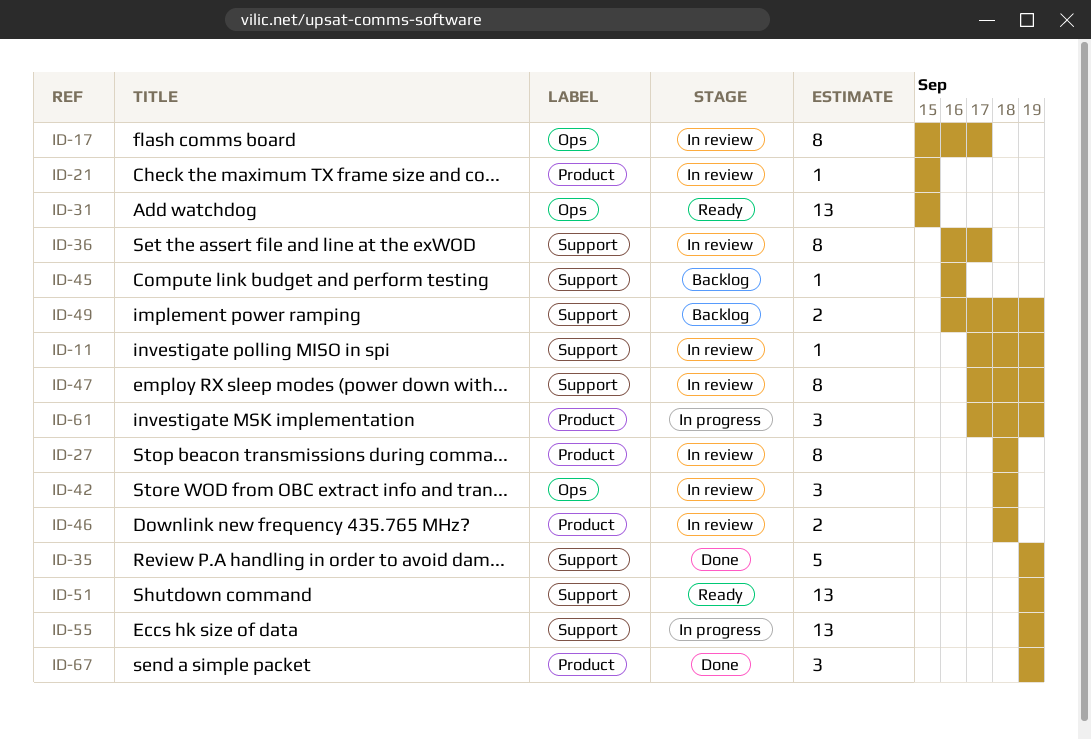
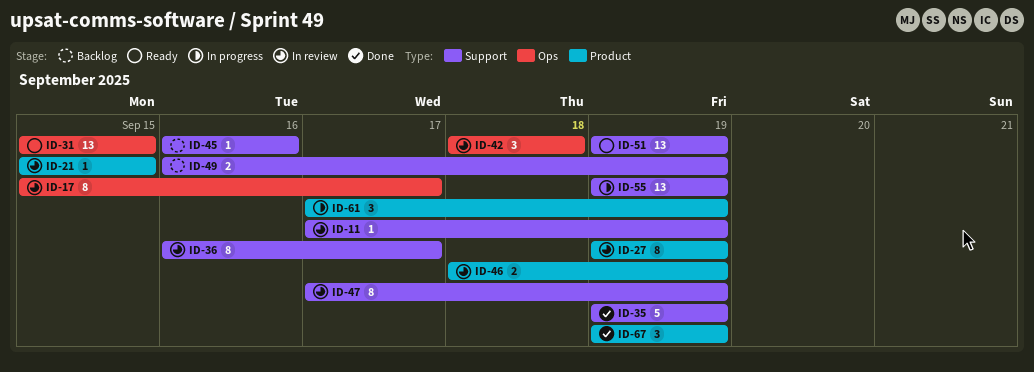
ID-27, start: Sep 18 -> Sep 19
ID-27, due: Sep 18 -> Sep 19
ID-46, due: Sep 18 -> Sep 19

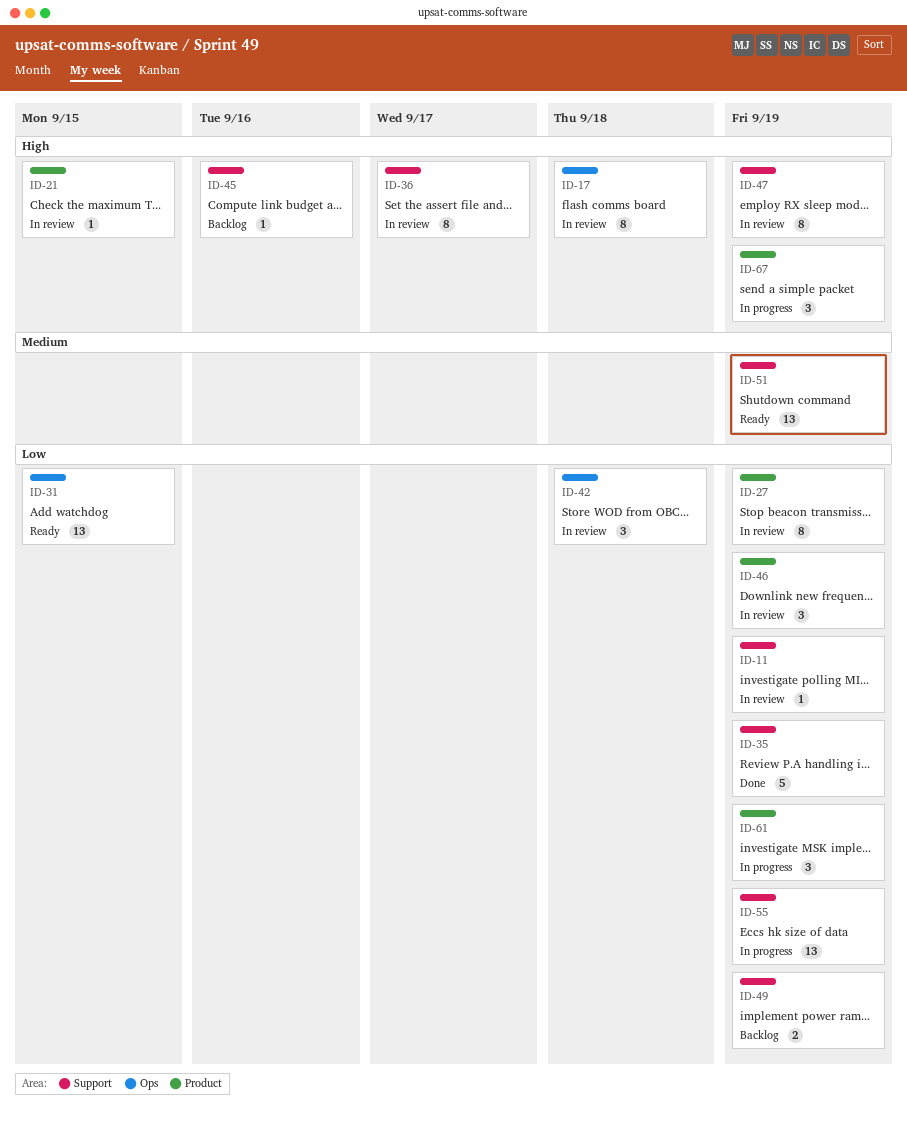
ID-17, due: Sep 17 -> Sep 18
ID-46, estimate: 2 -> 3
ID-67, status: Done -> In progress

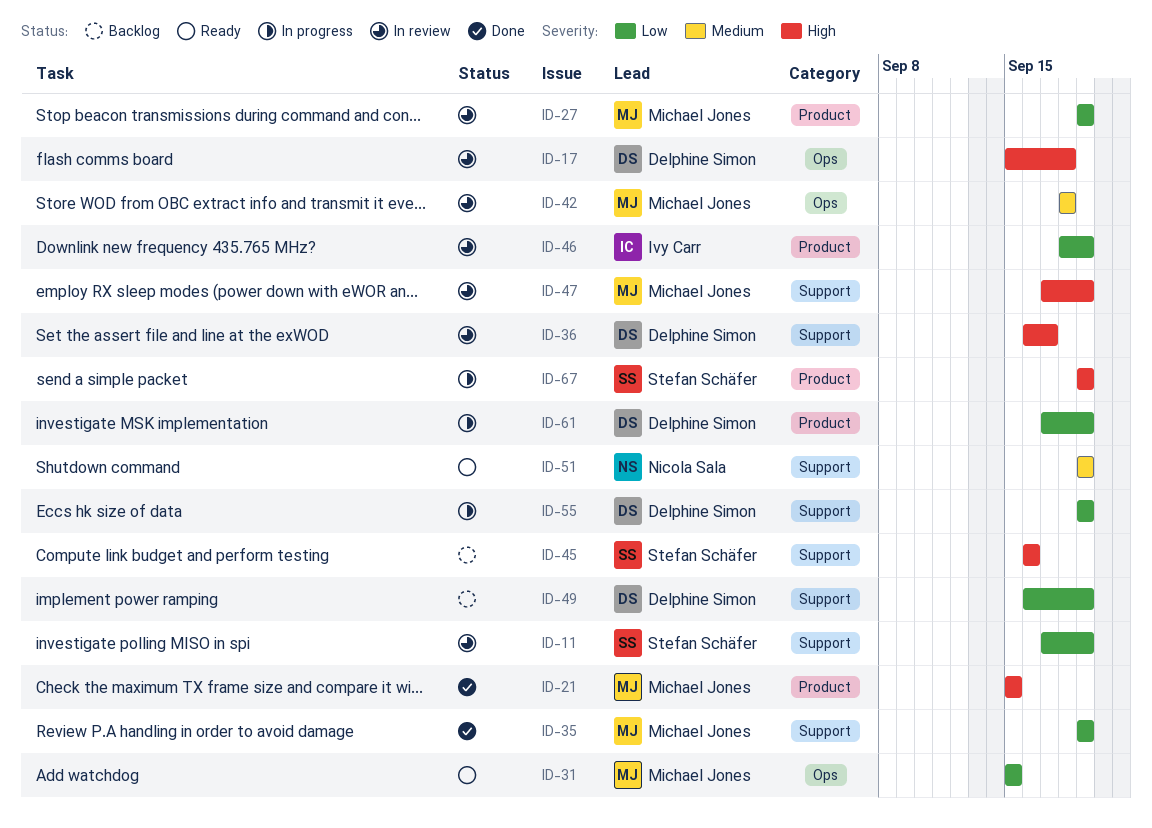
ID-21, status: In review -> Done
ID-42, priority: Low -> Medium

